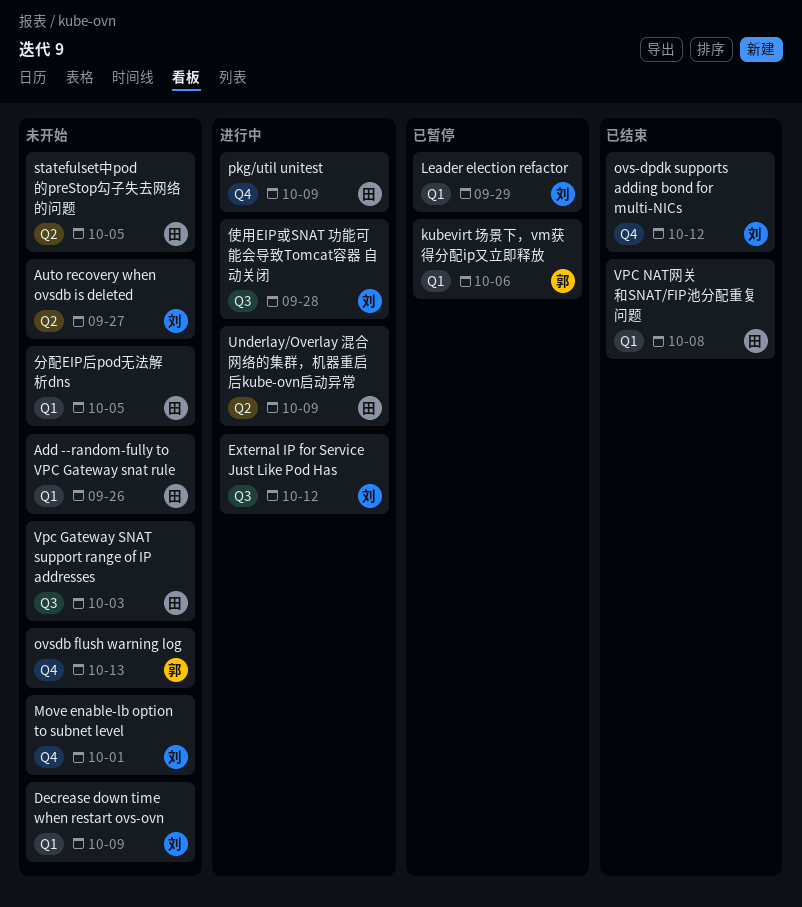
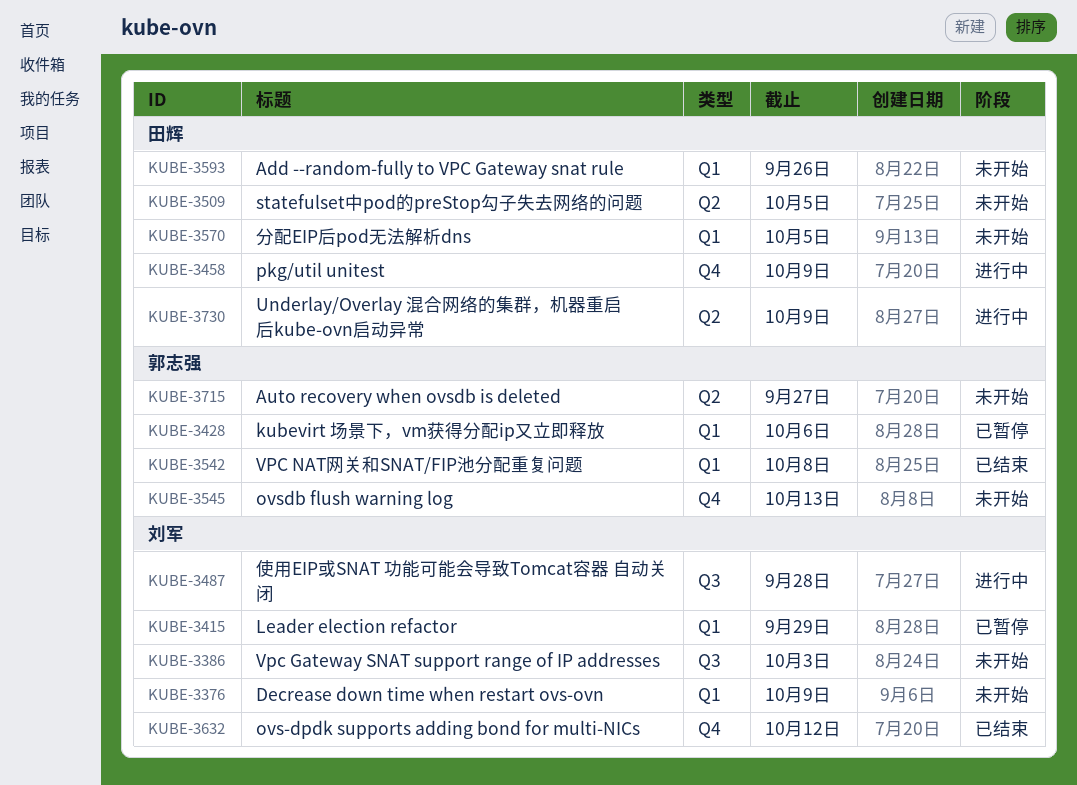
Auto recovery when ovsdb is deleted, owner: 刘军 -> 郭志强
External IP for Service Just Like Pod Has: present -> none
Move enable-lb option to subnet level: present -> none
Vpc Gateway SNAT support range of IP addresses, owner: 田辉 -> 刘军
VPC NAT网关和SNAT/FIP池分配重复问题, owner: 田辉 -> 郭志强

